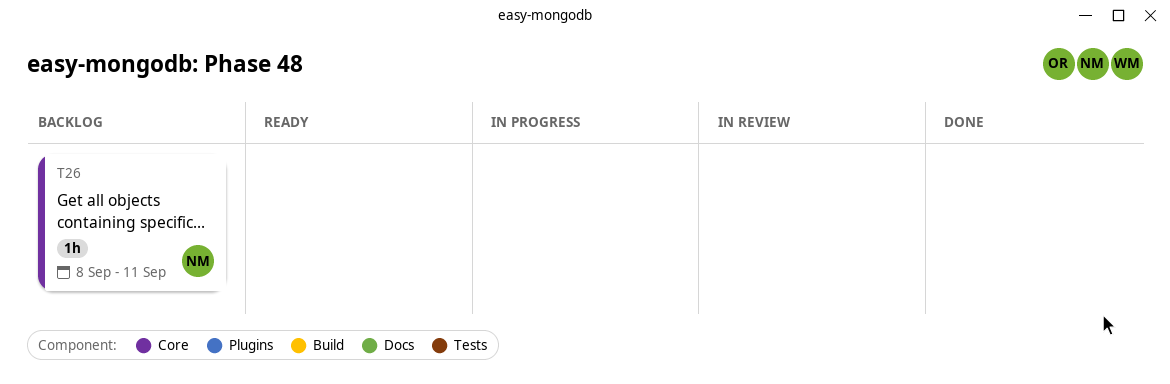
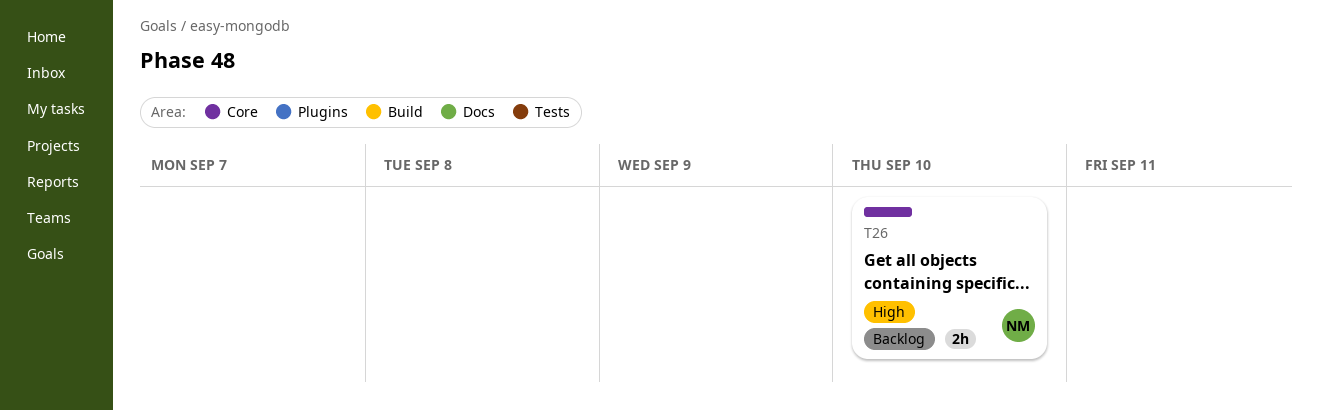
T26, estimate: 1h -> 2h
T26, due: Sep 11 -> Sep 10

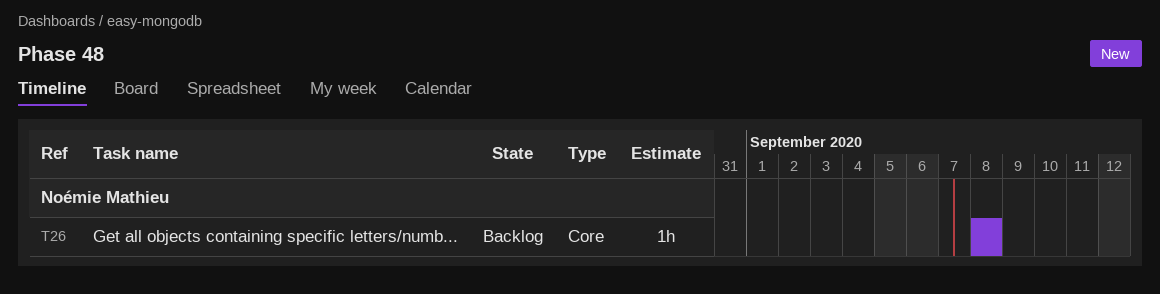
T26, estimate: 2h -> 1h
T26, due: Sep 10 -> Sep 8

